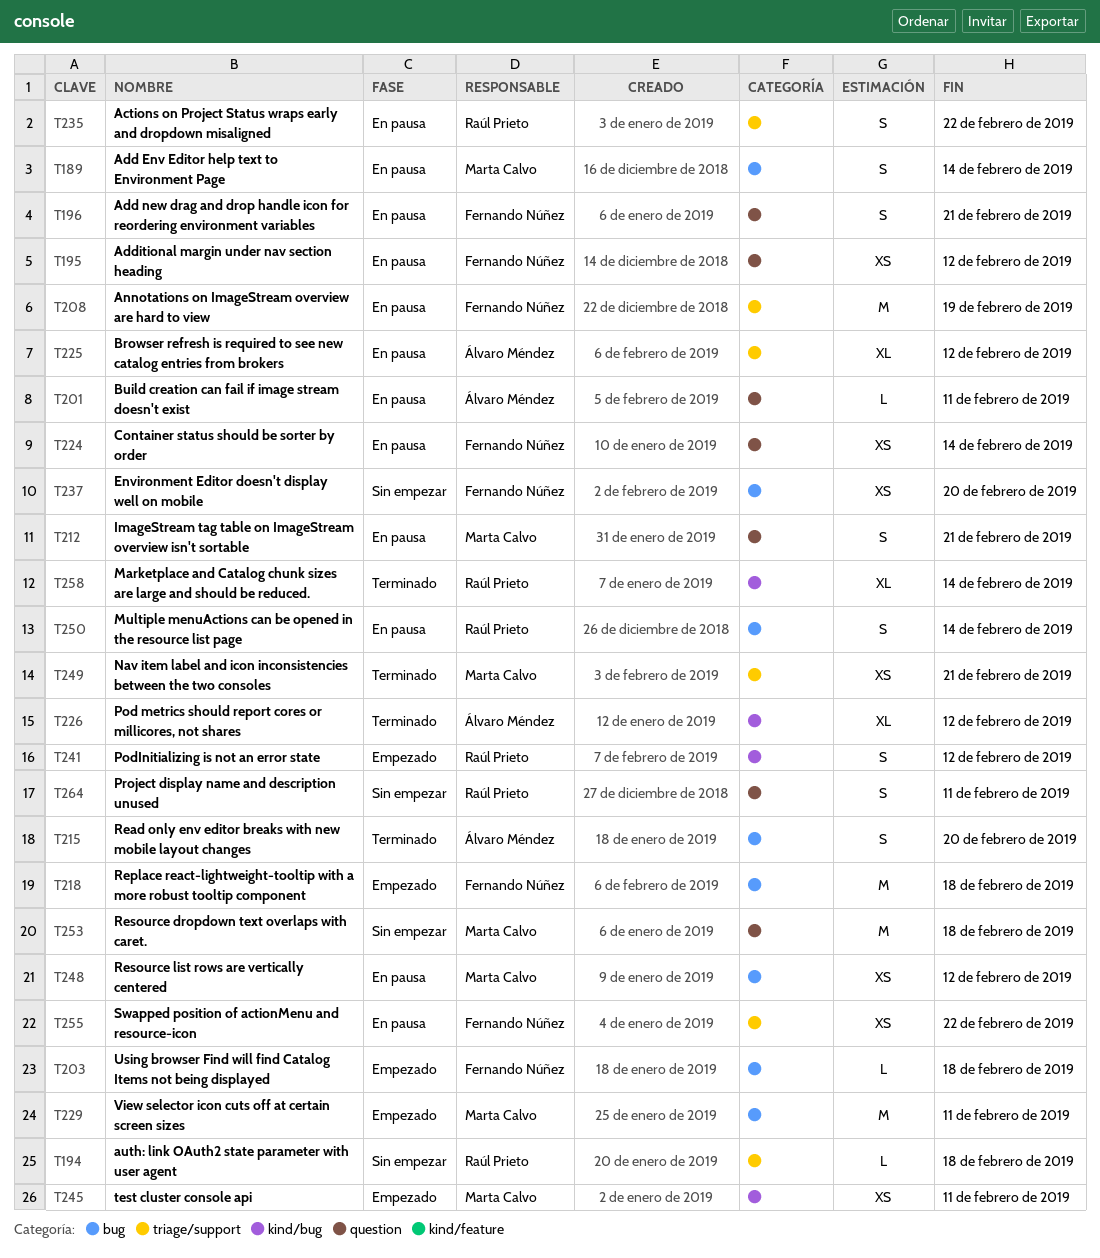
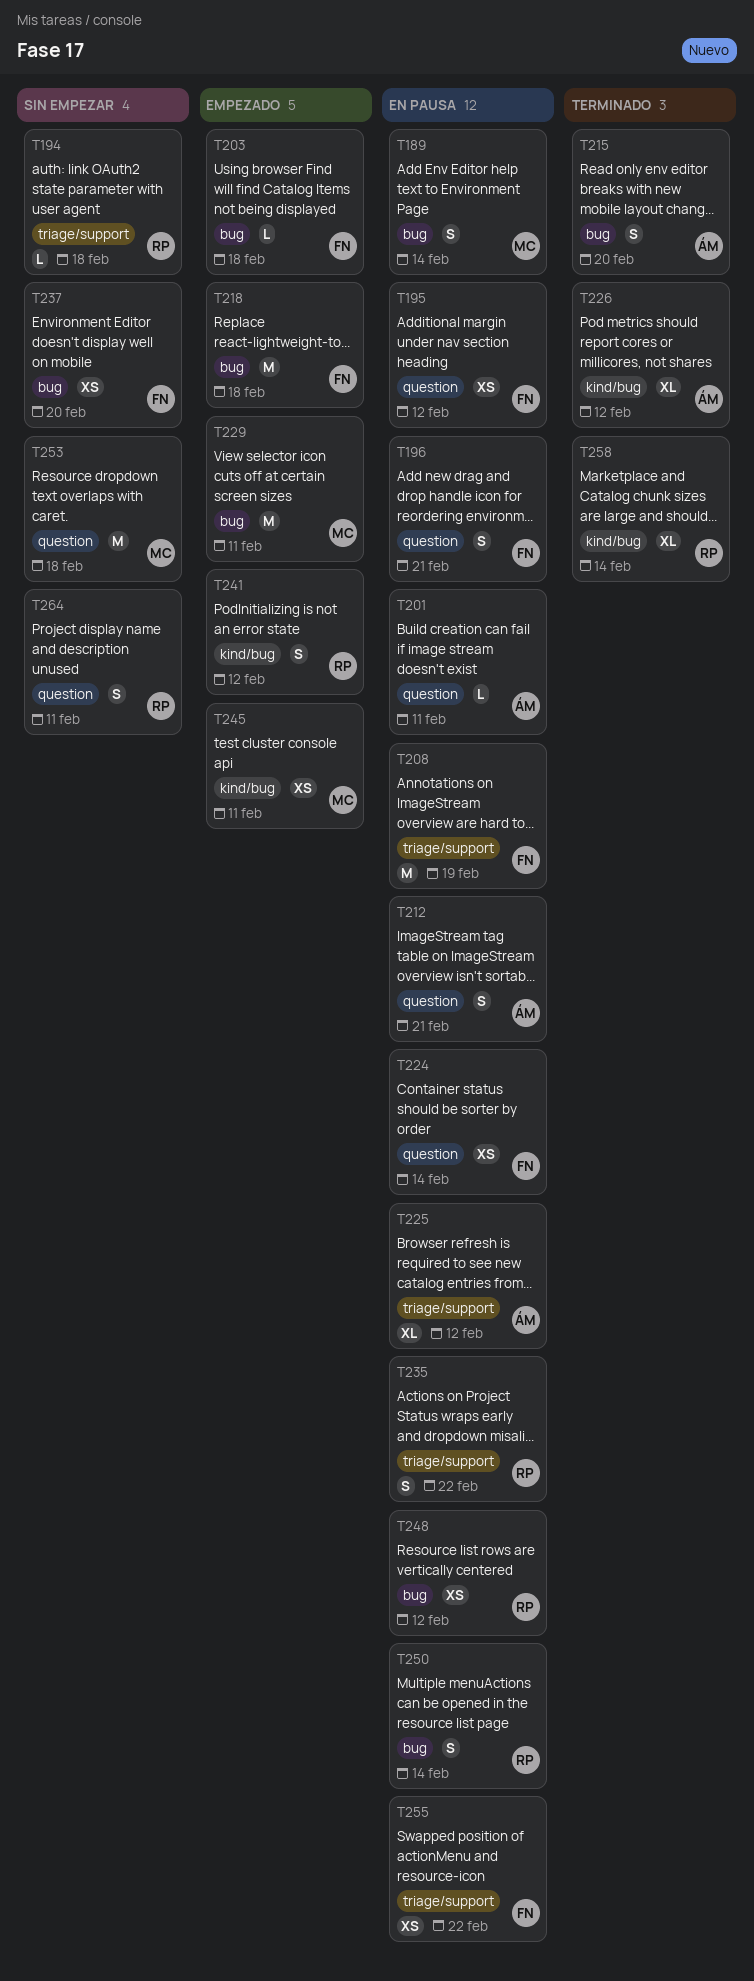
T212, owner: Marta Calvo -> Álvaro Méndez
T248, owner: Marta Calvo -> Raúl Prieto
T249: present -> none

